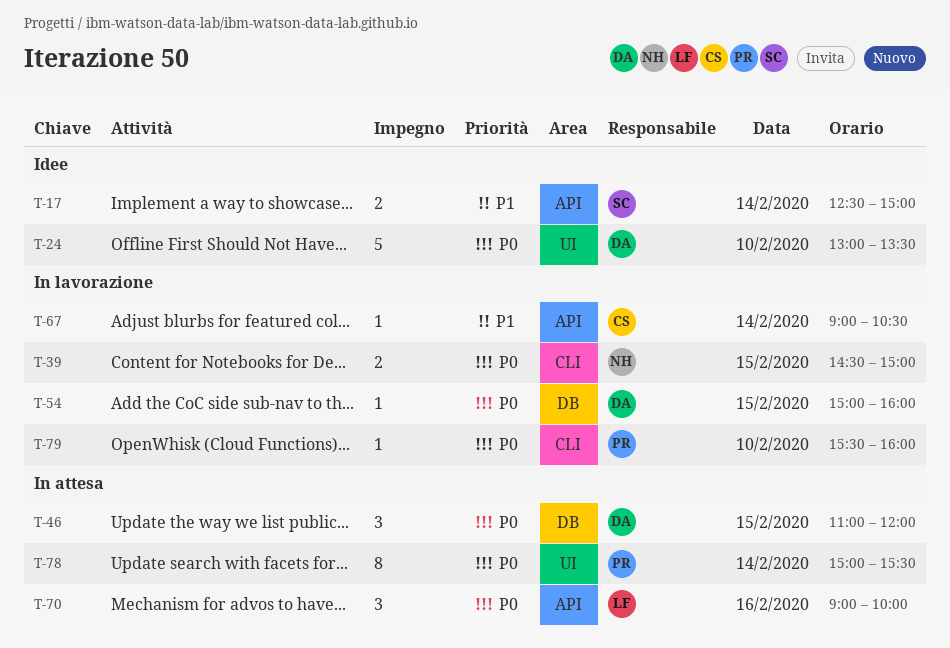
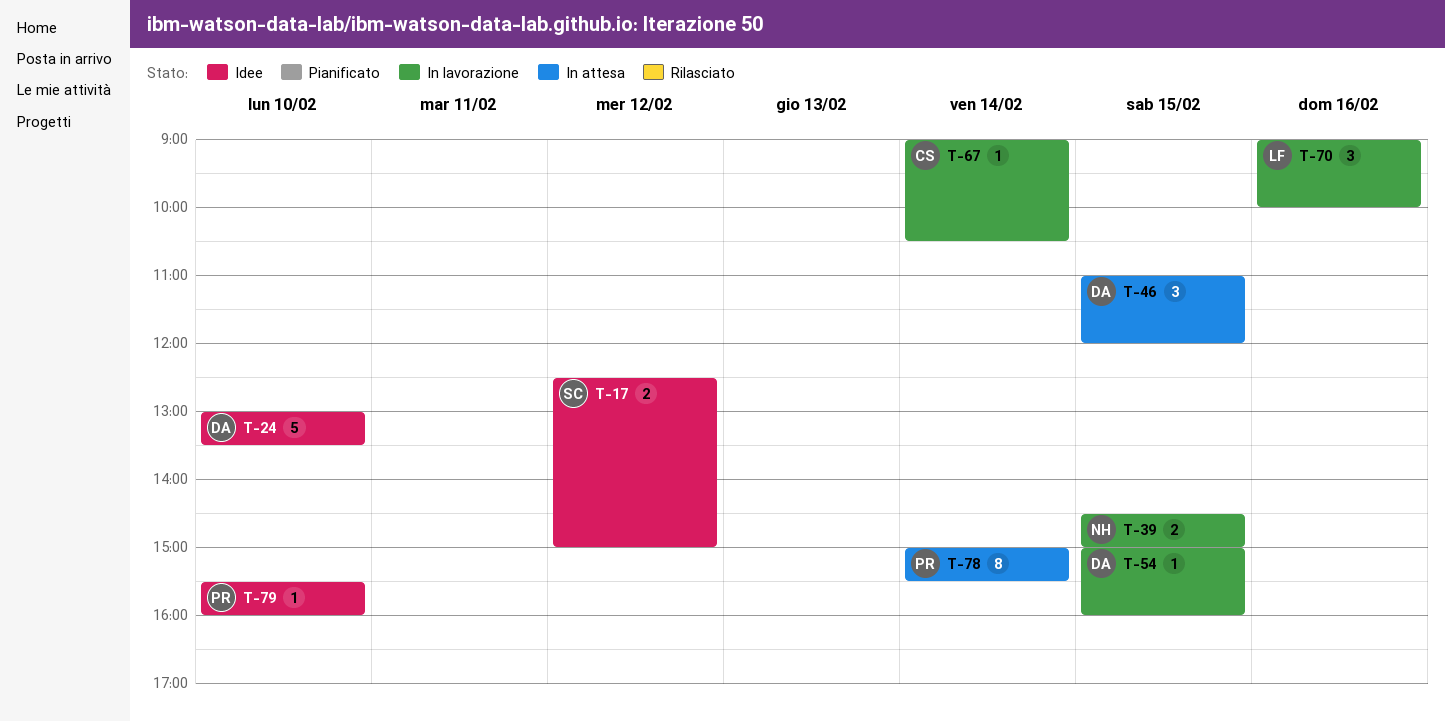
T-17, day: Feb 14 -> Feb 12
T-70, status: In attesa -> In lavorazione
T-79, status: In lavorazione -> Idee

